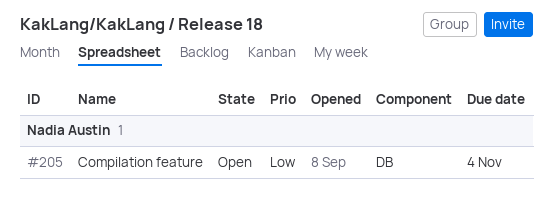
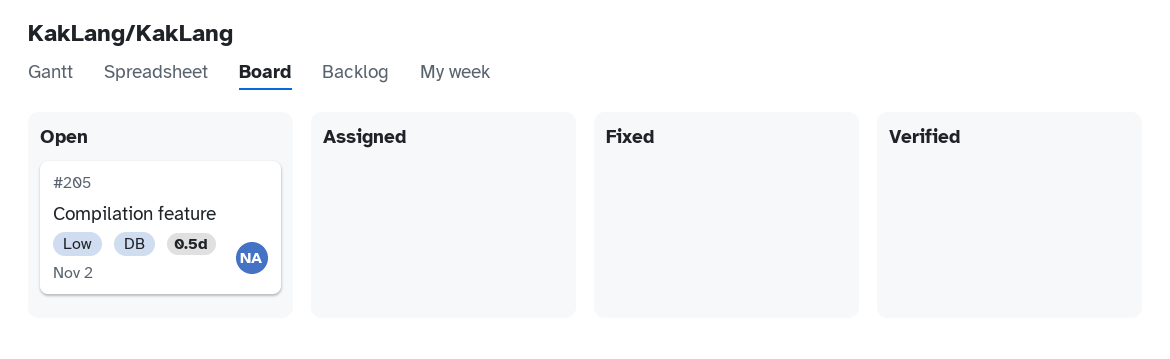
#205, due: Nov 4 -> Nov 2

